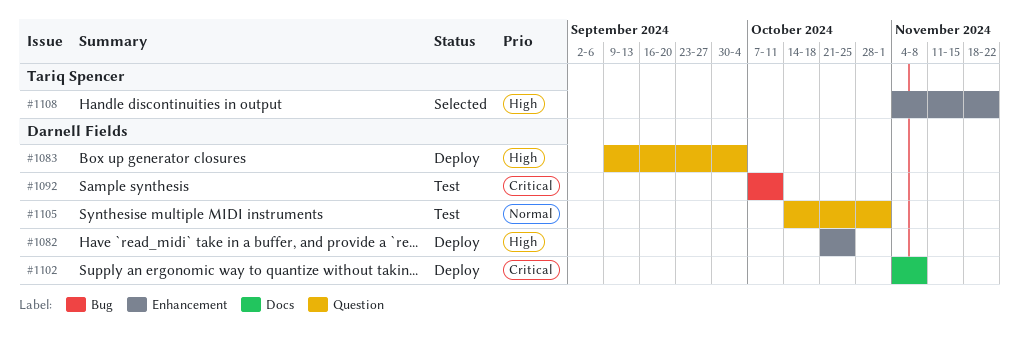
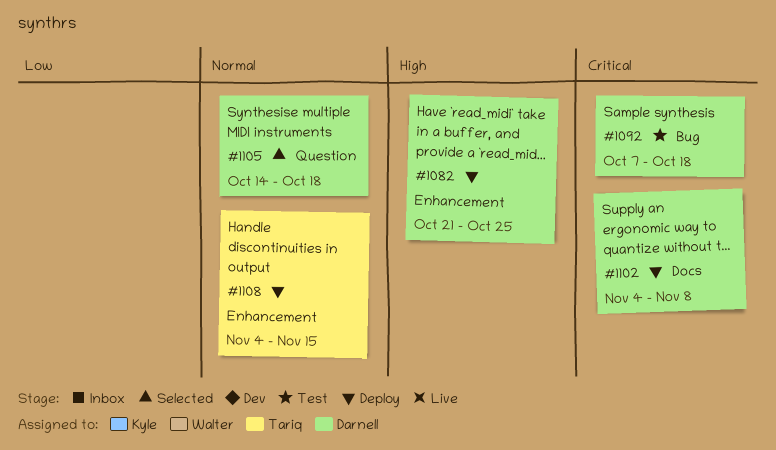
#1083: present -> none
#1092, due: Oct 11 -> Oct 18
#1105, status: Test -> Selected
#1105, due: Nov 1 -> Oct 18
#1108, status: Selected -> Deploy
#1108, priority: High -> Normal
#1108, due: Nov 22 -> Nov 15

